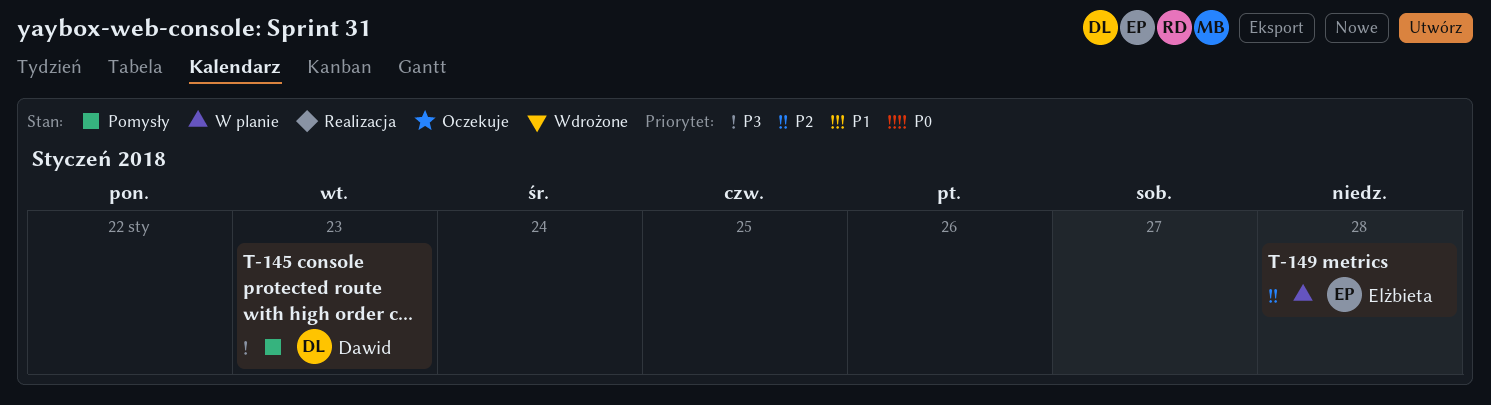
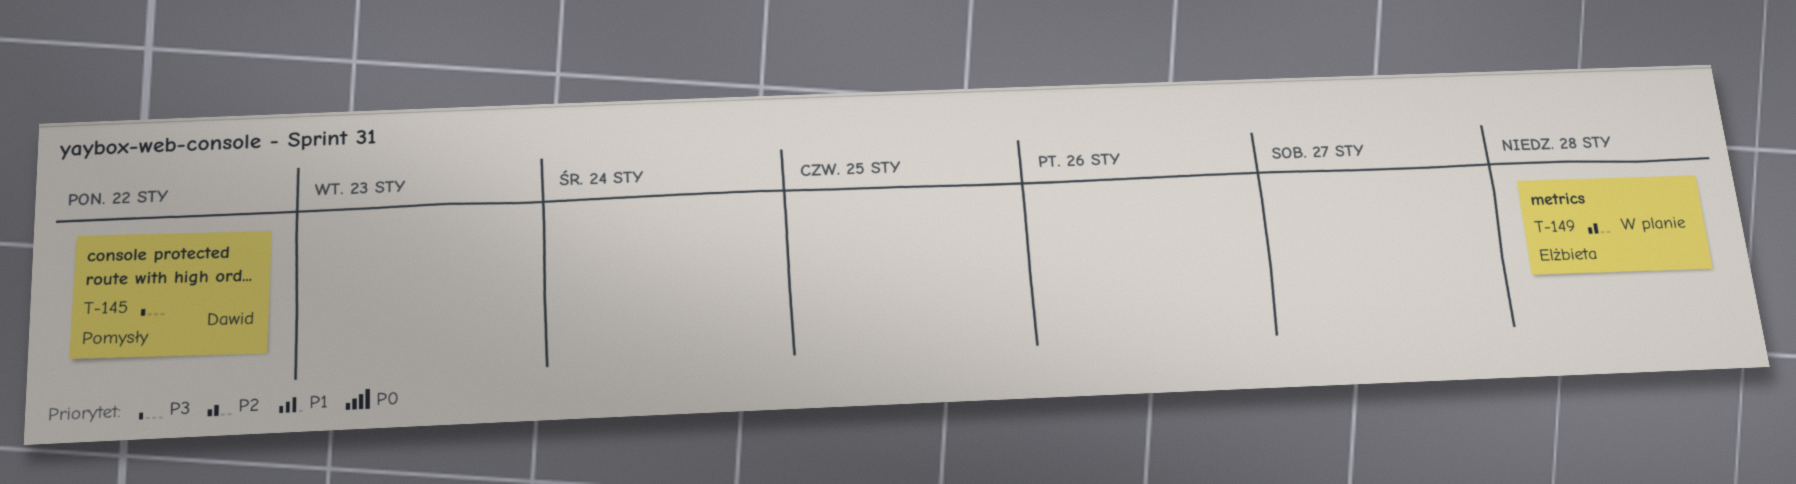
T-145, due: Jan 23 -> Jan 22

